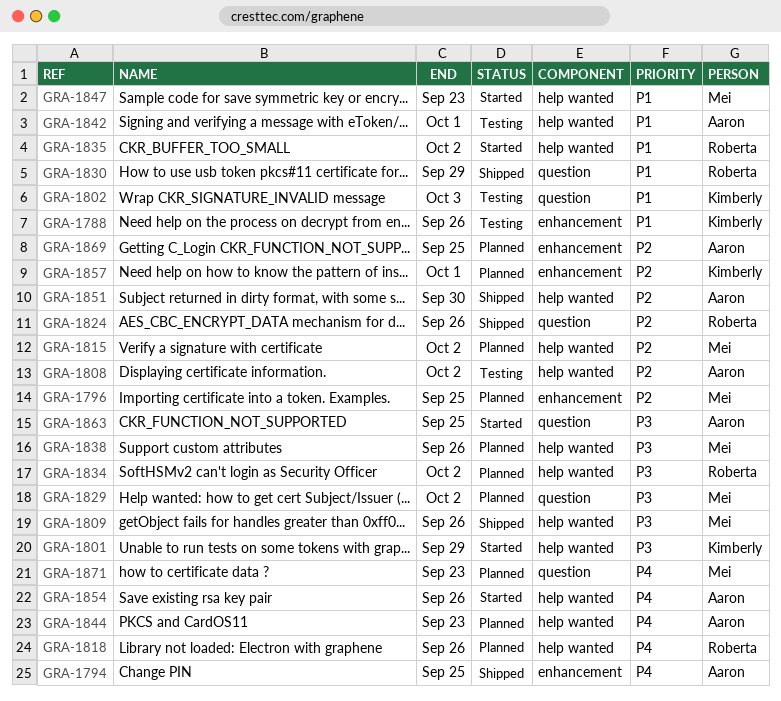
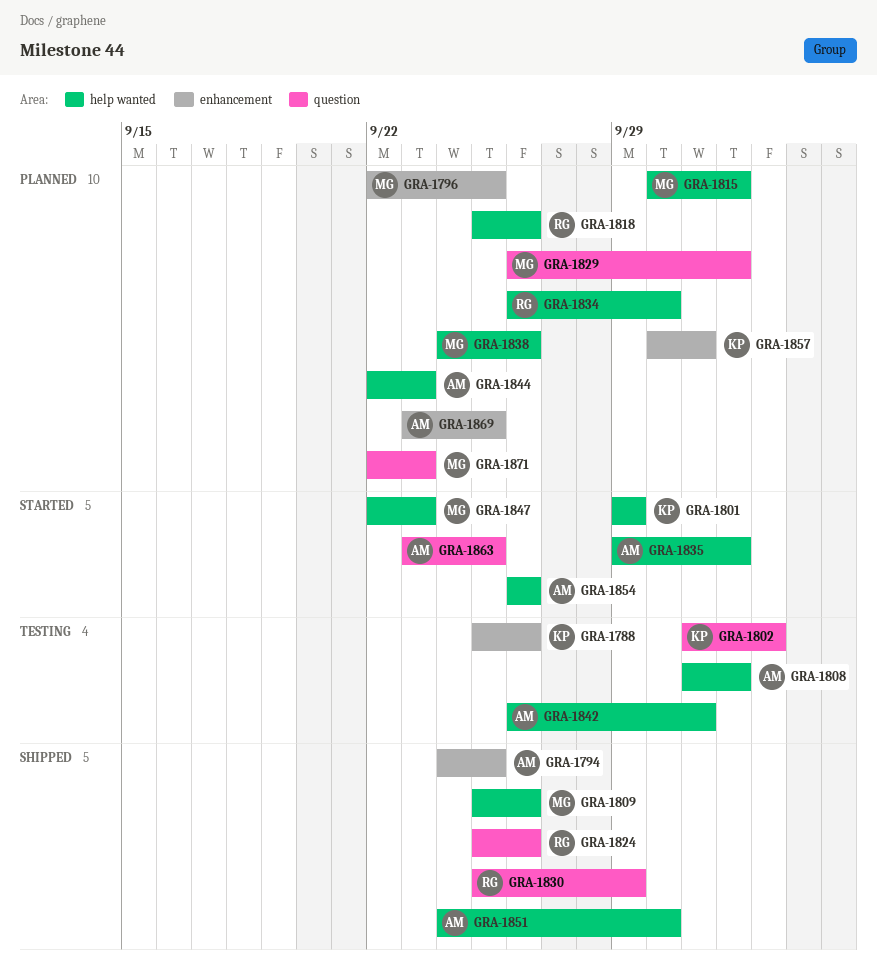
GRA-1834, due: Oct 2 -> Sep 30
GRA-1835, owner: Roberta -> Aaron

